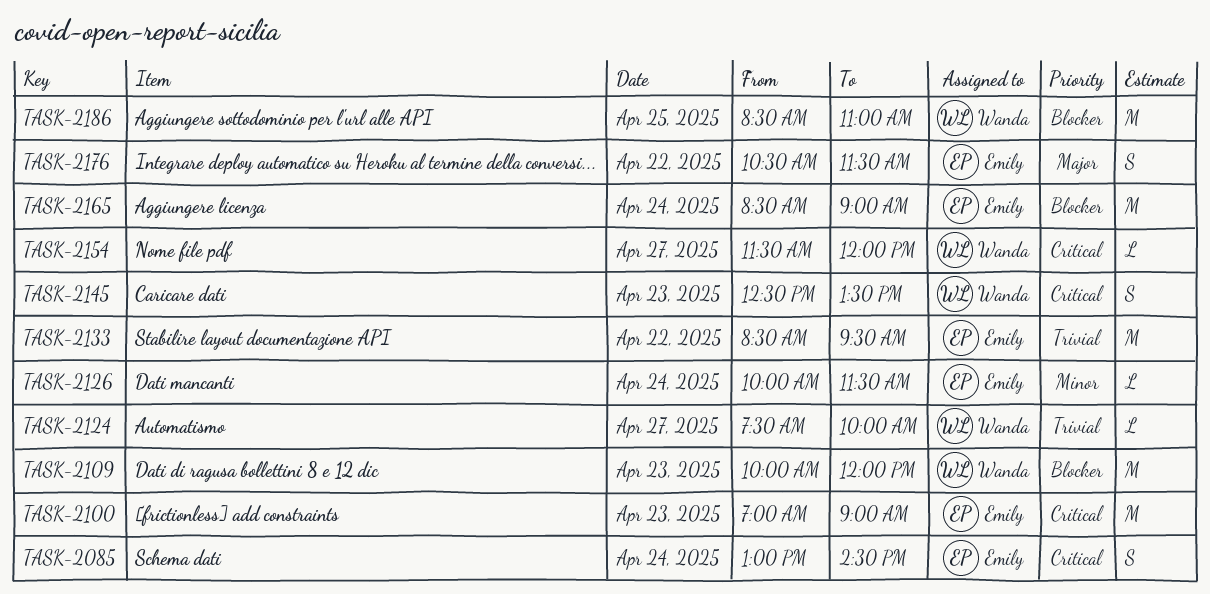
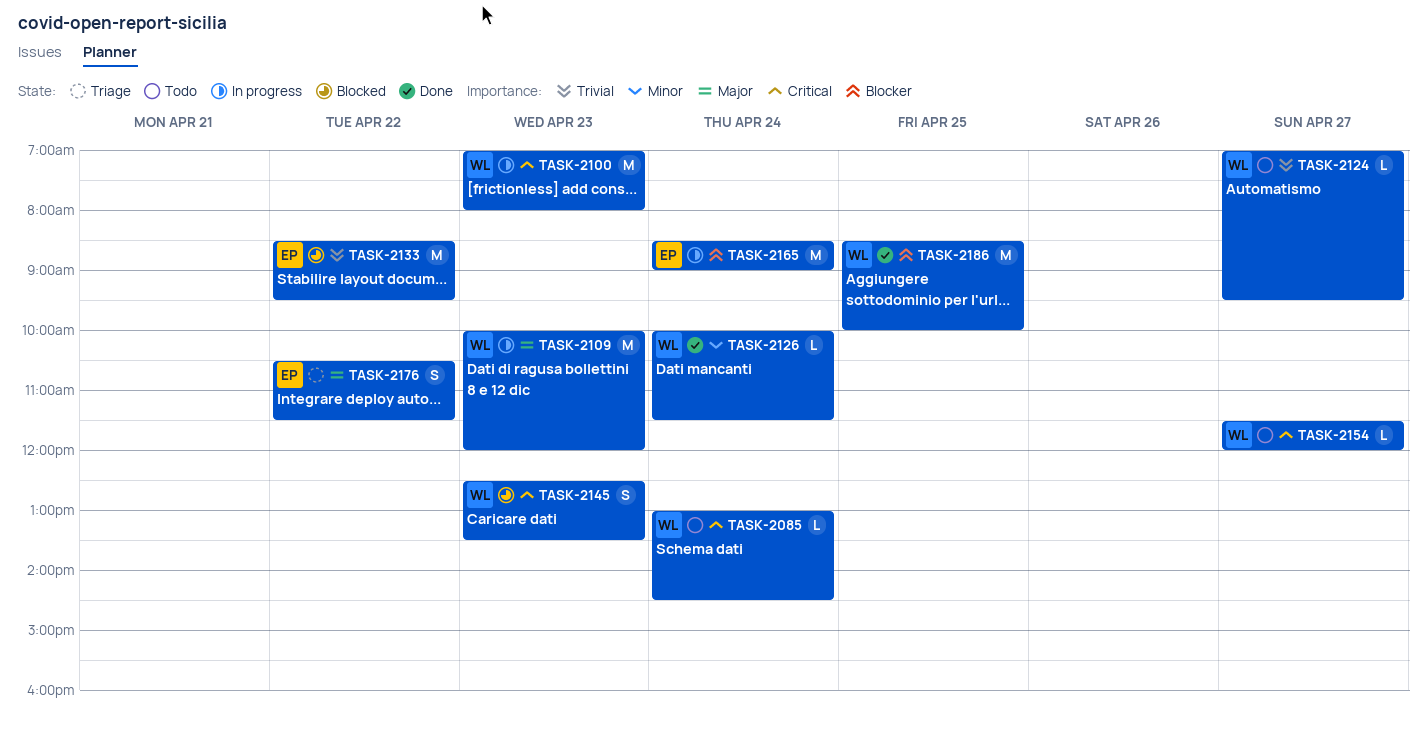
TASK-2085, owner: Emily -> Wanda
TASK-2085, estimate: S -> L
TASK-2100, owner: Emily -> Wanda
TASK-2100, ends: 09:00 -> 08:00
TASK-2109, priority: Blocker -> Major
TASK-2124, begins: 07:30 -> 07:00
TASK-2124, ends: 10:00 -> 09:30
TASK-2126, owner: Emily -> Wanda
TASK-2186, ends: 11:00 -> 10:00

